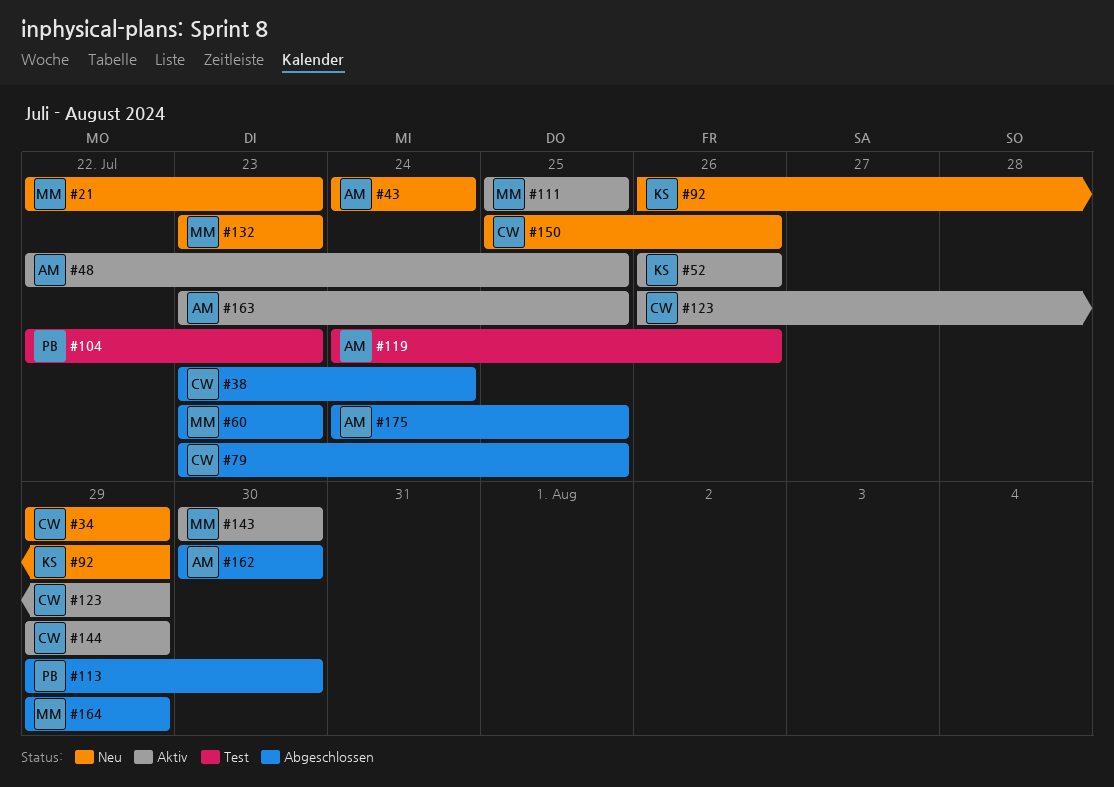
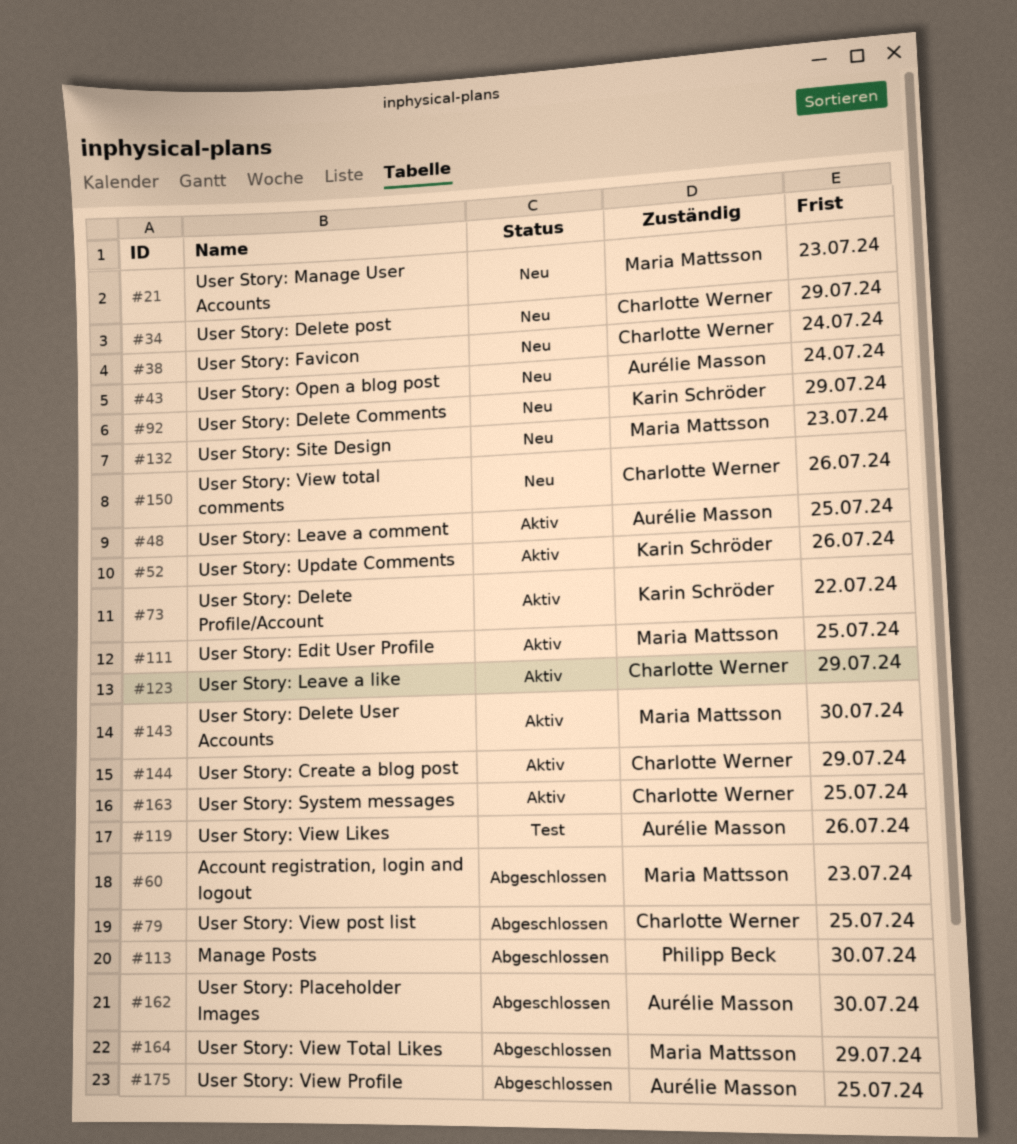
#38, status: Abgeschlossen -> Neu
#73: none -> present
#104: present -> none
#163, owner: Aurélie Masson -> Charlotte Werner

